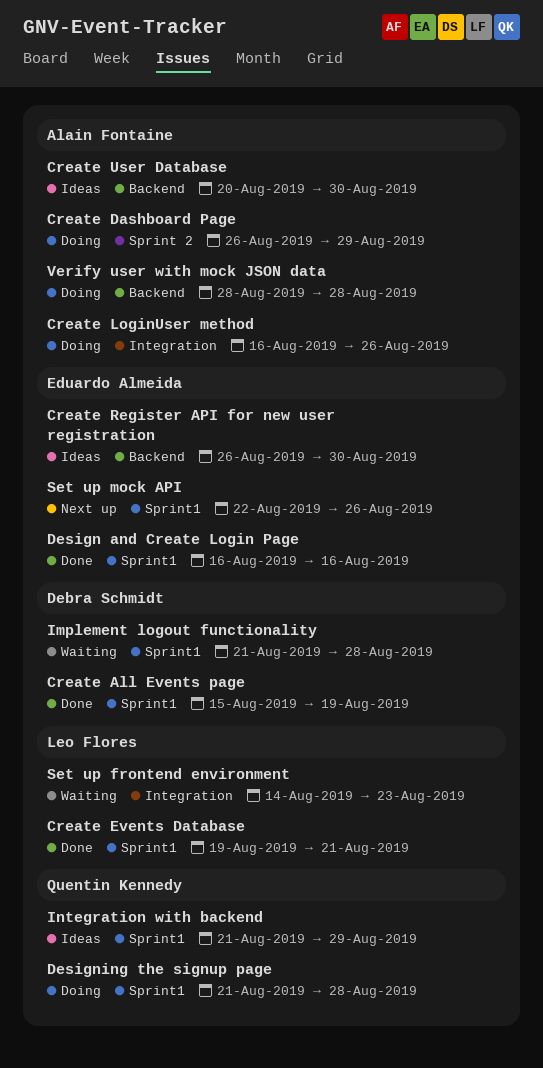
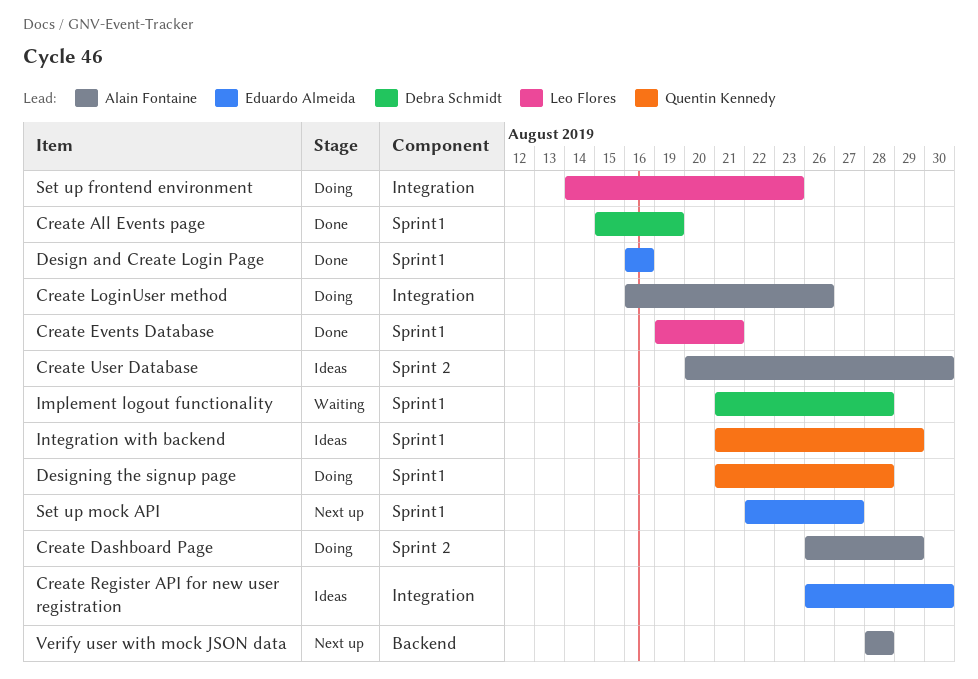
Create Register API for new user registration, label: Backend -> Integration
Create User Database, label: Backend -> Sprint 2
Set up frontend environment, status: Waiting -> Doing
Set up mock API, due: Aug 26 -> Aug 27
Verify user with mock JSON data, status: Doing -> Next up

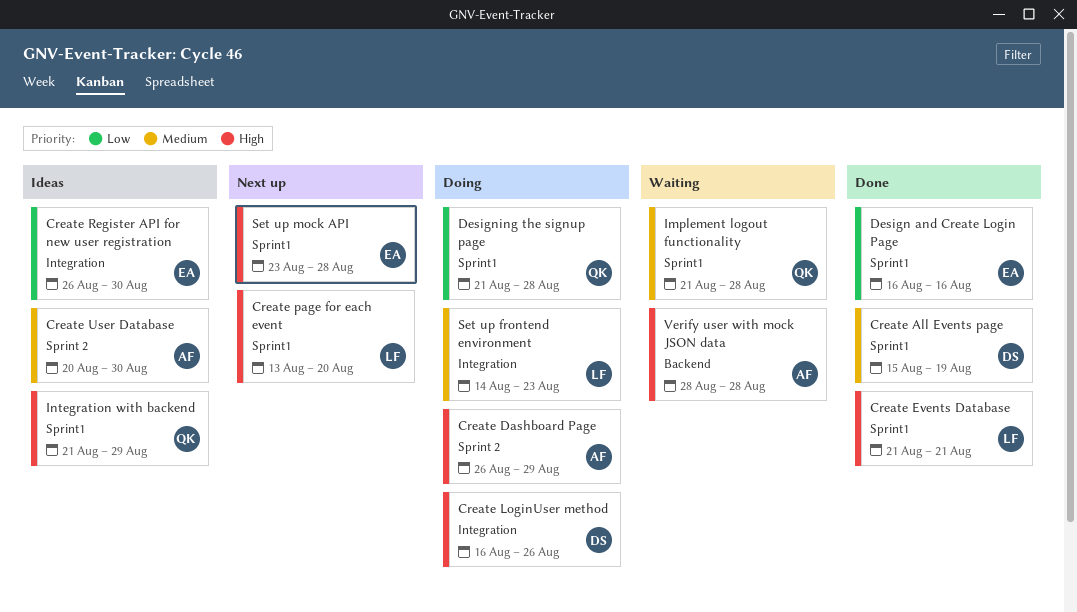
Create Events Database, start: Aug 19 -> Aug 21
Create LoginUser method, owner: Alain Fontaine -> Debra Schmidt
Create page for each event: none -> present
Implement logout functionality, owner: Debra Schmidt -> Quentin Kennedy
Set up mock API, start: Aug 22 -> Aug 23
Set up mock API, due: Aug 27 -> Aug 28
Verify user with mock JSON data, status: Next up -> Waiting

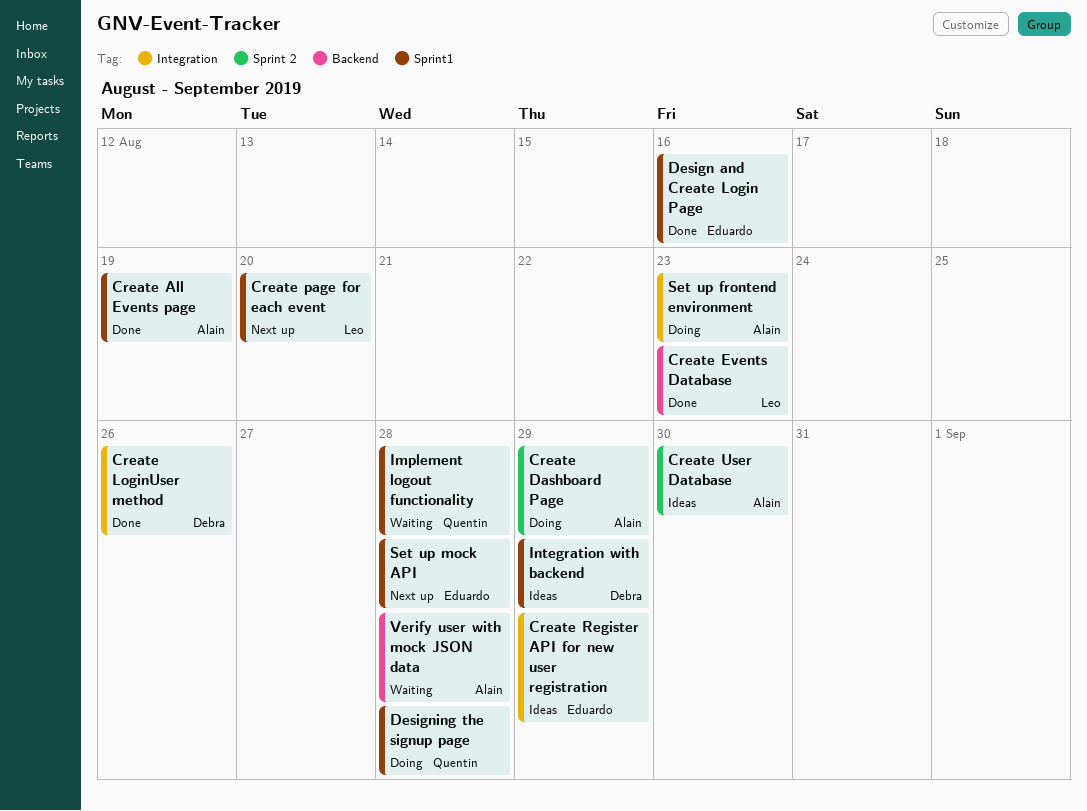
Create All Events page, owner: Debra -> Alain
Create Events Database, label: Sprint1 -> Backend
Create Events Database, due: Aug 21 -> Aug 23
Create LoginUser method, status: Doing -> Done
Create Register API for new user registration, due: Aug 30 -> Aug 29
Integration with backend, owner: Quentin -> Debra
Set up frontend environment, owner: Leo -> Alain

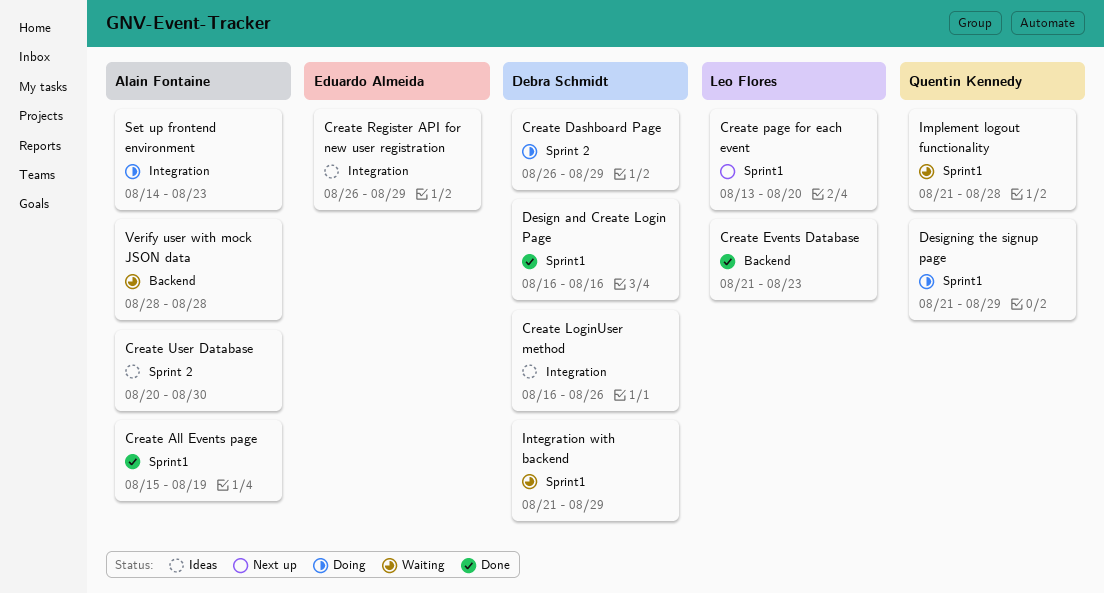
Create Dashboard Page, owner: Alain Fontaine -> Debra Schmidt
Create LoginUser method, status: Done -> Ideas
Design and Create Login Page, owner: Eduardo Almeida -> Debra Schmidt
Designing the signup page, due: Aug 28 -> Aug 29
Integration with backend, status: Ideas -> Waiting
Set up mock API: present -> none

